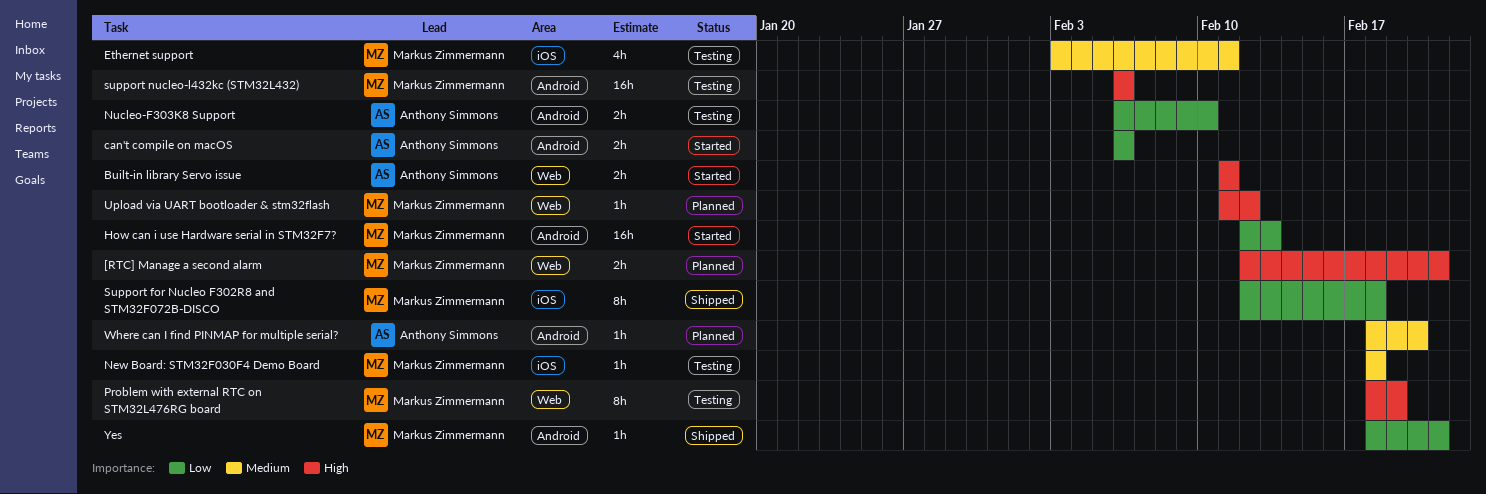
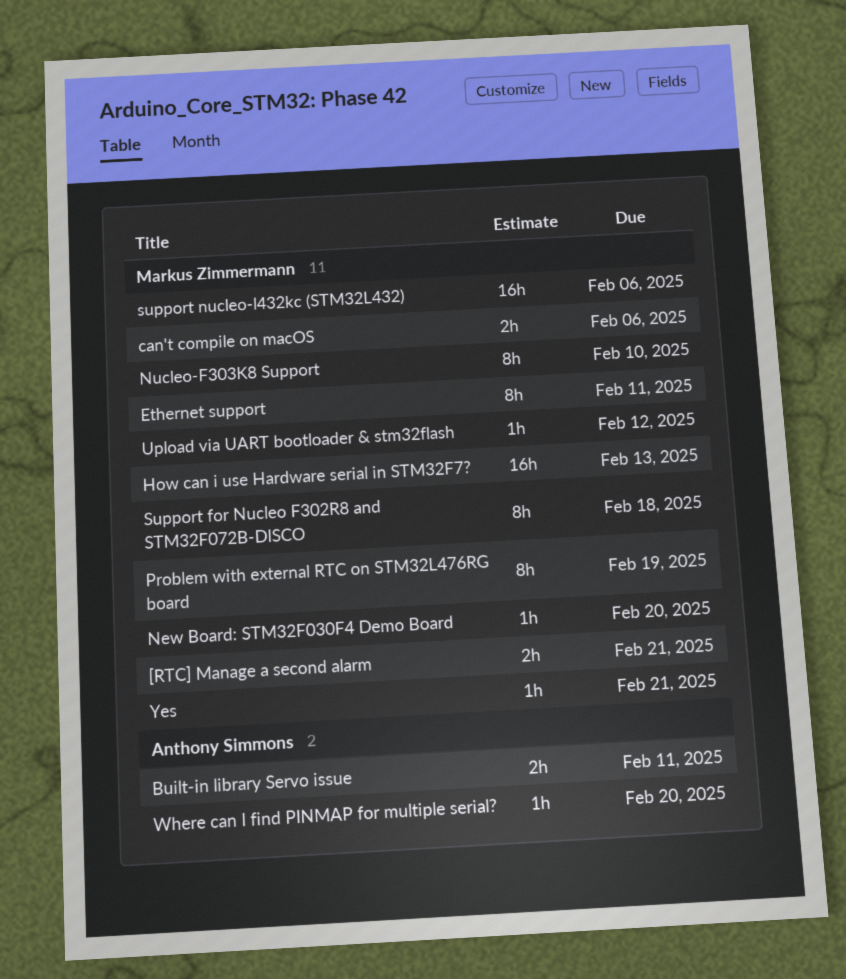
can't compile on macOS, owner: Anthony Simmons -> Markus Zimmermann
Ethernet support, estimate: 4h -> 8h
New Board: STM32F030F4 Demo Board, due: Feb 18 -> Feb 20
Nucleo-F303K8 Support, owner: Anthony Simmons -> Markus Zimmermann
Nucleo-F303K8 Support, estimate: 2h -> 8h

